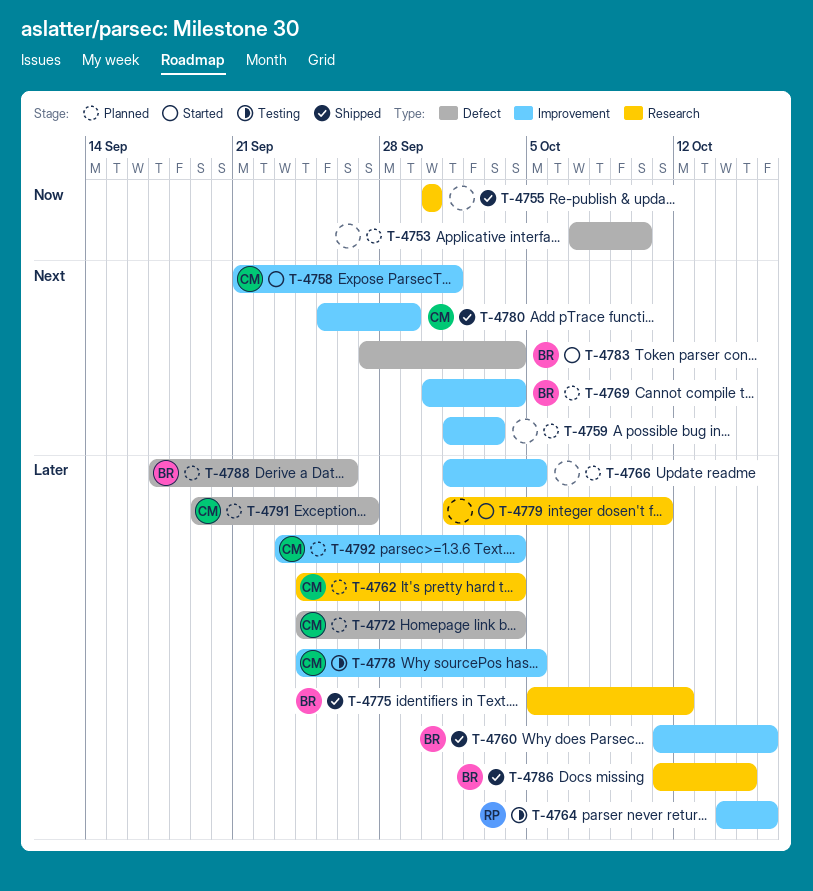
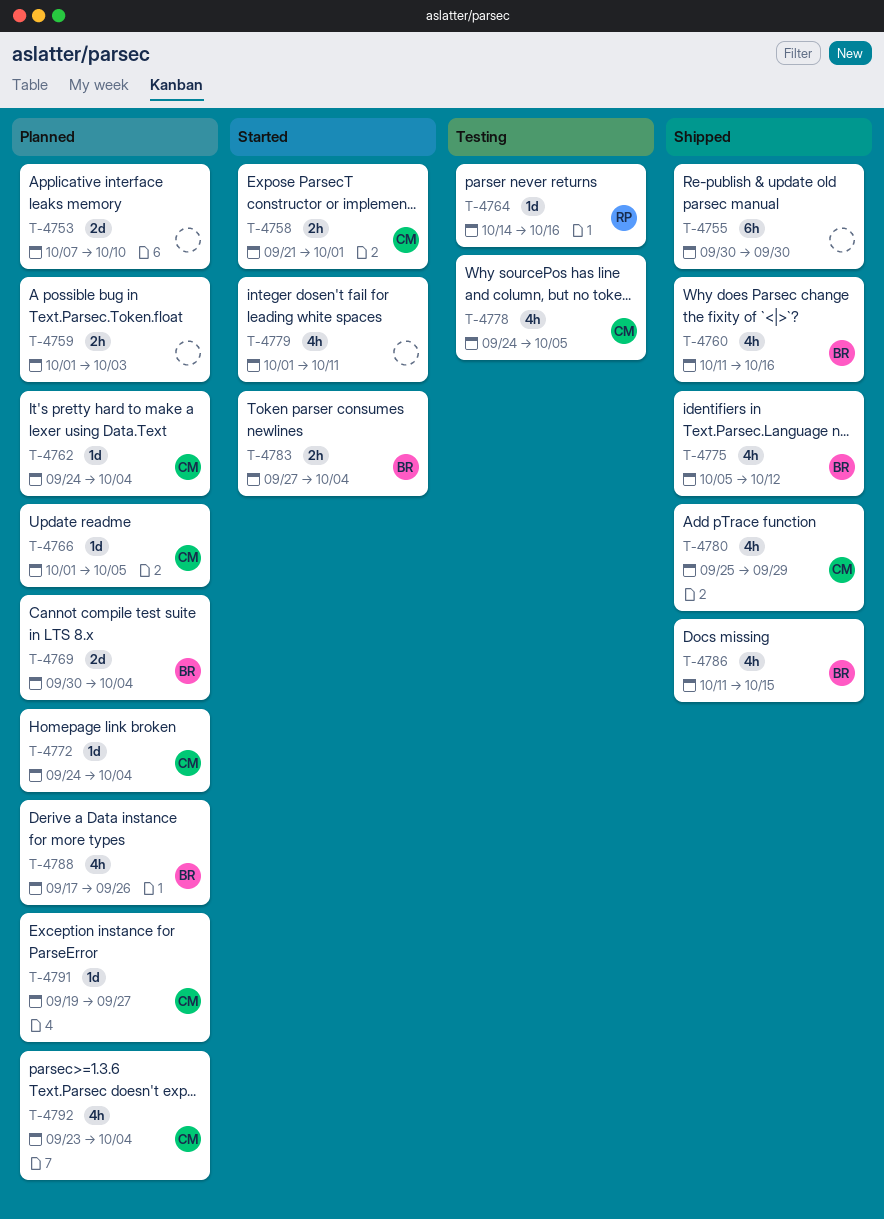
T-4766, owner: none -> CM

